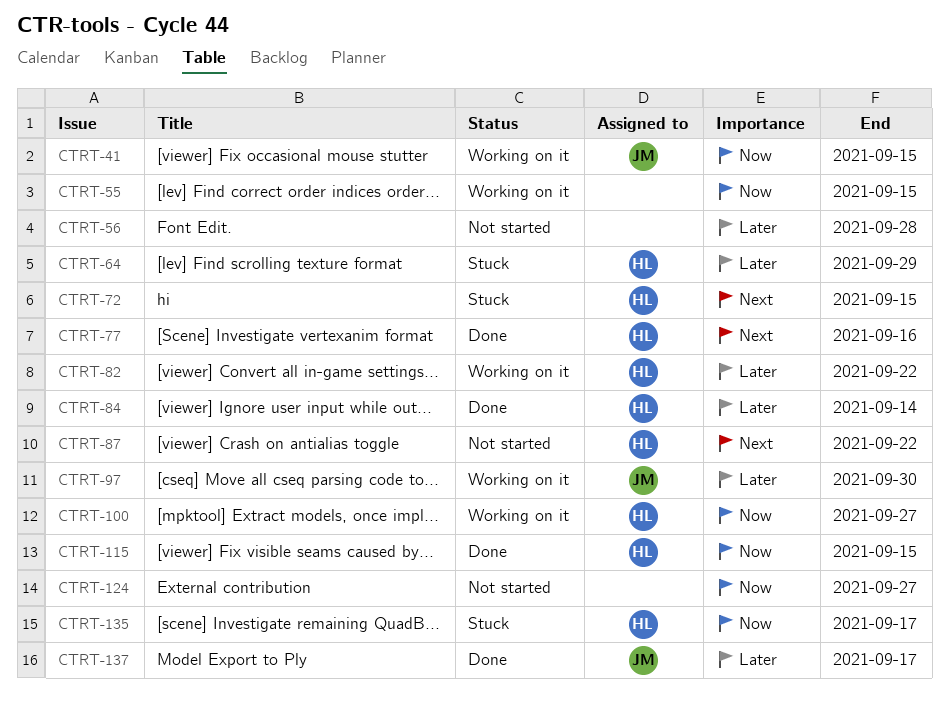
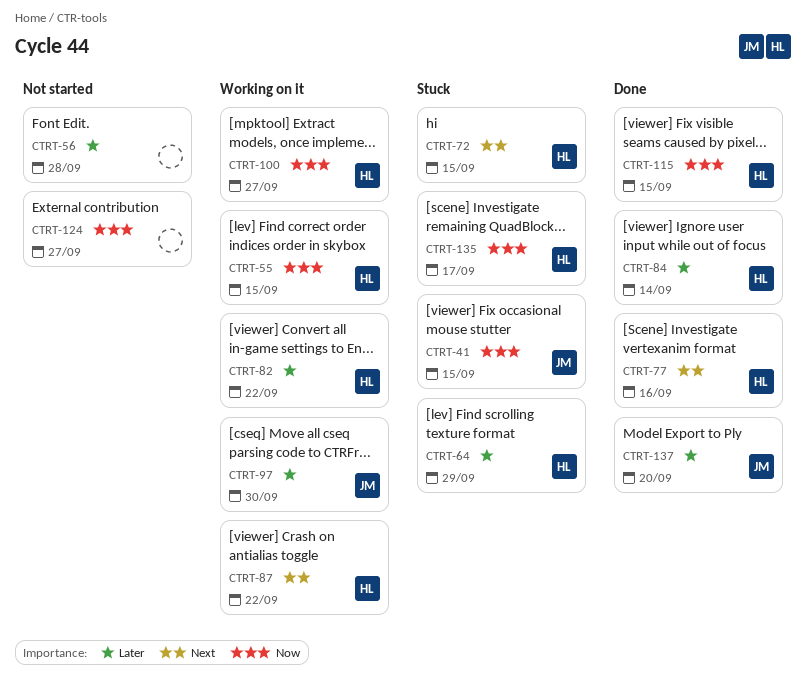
CTRT-41, status: Working on it -> Stuck
CTRT-55, owner: none -> HL
CTRT-87, status: Not started -> Working on it
CTRT-137, due: Sep 17 -> Sep 20

